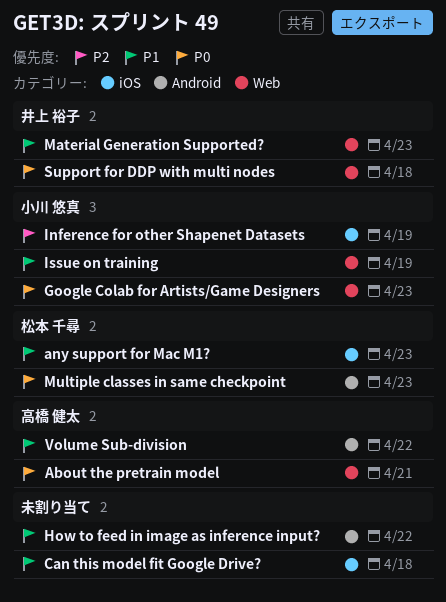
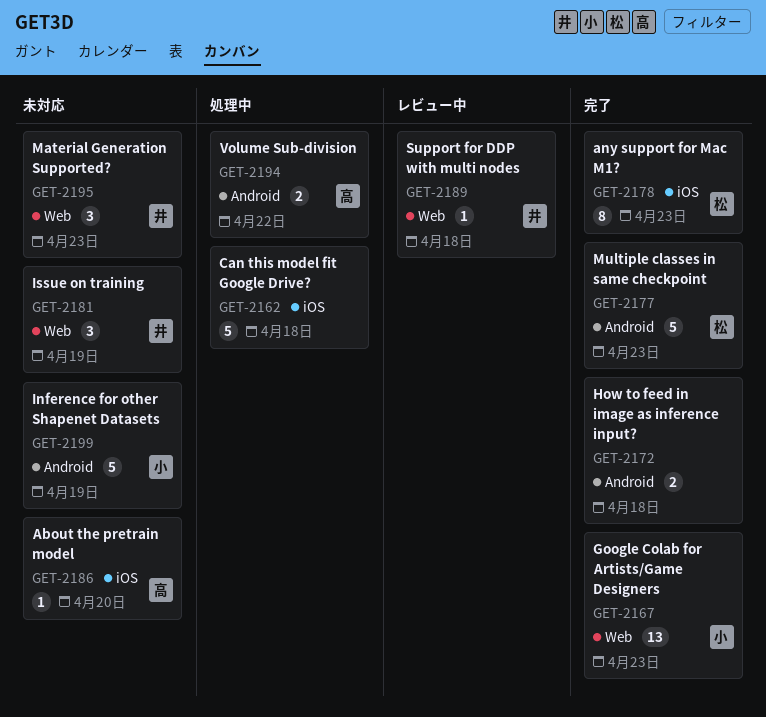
About the pretrain model, label: Web -> iOS
About the pretrain model, due: Apr 21 -> Apr 20
How to feed in image as inference input?, due: Apr 22 -> Apr 18
Inference for other Shapenet Datasets, label: iOS -> Android
Issue on training, owner: 小川 悠真 -> 井上 裕子

